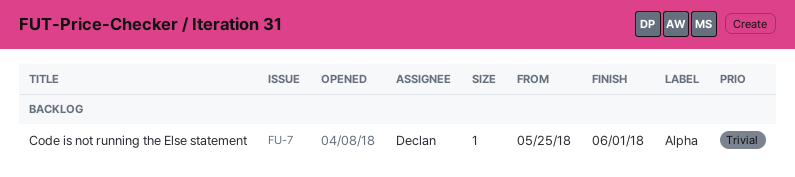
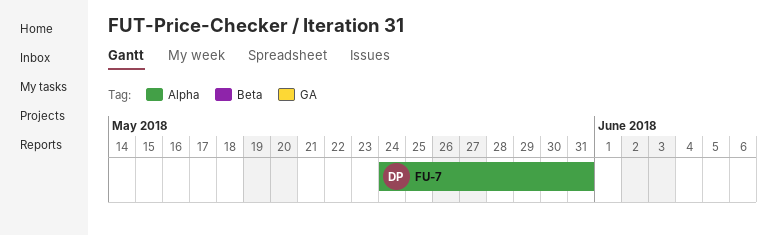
FU-7, start: May 25 -> May 24
FU-7, due: Jun 1 -> May 31

